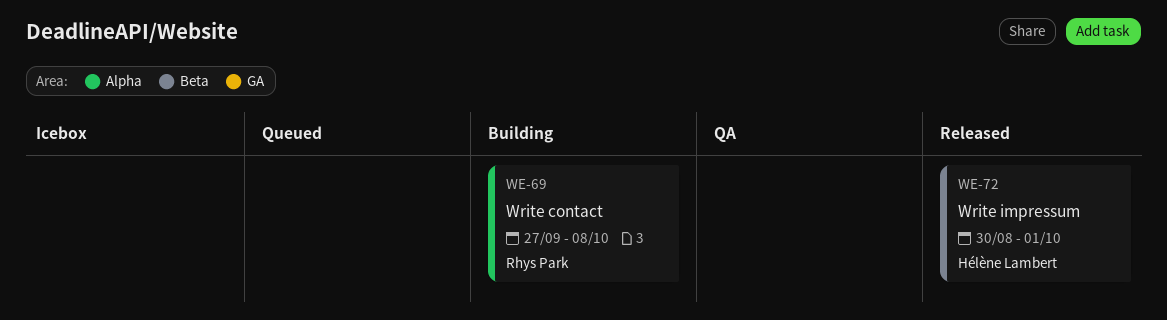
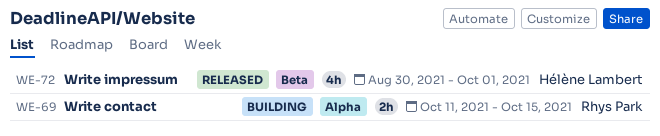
WE-69, start: Sep 27 -> Oct 11
WE-69, due: Oct 8 -> Oct 15

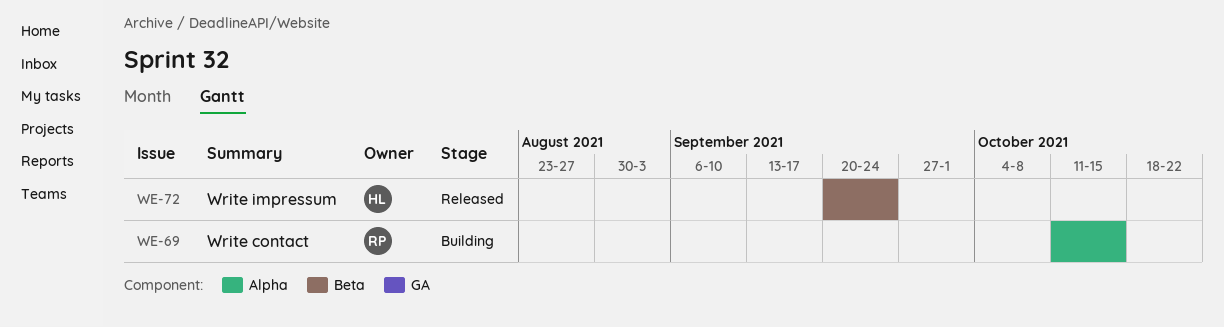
WE-72, start: Aug 30 -> Sep 20
WE-72, due: Oct 1 -> Sep 24

